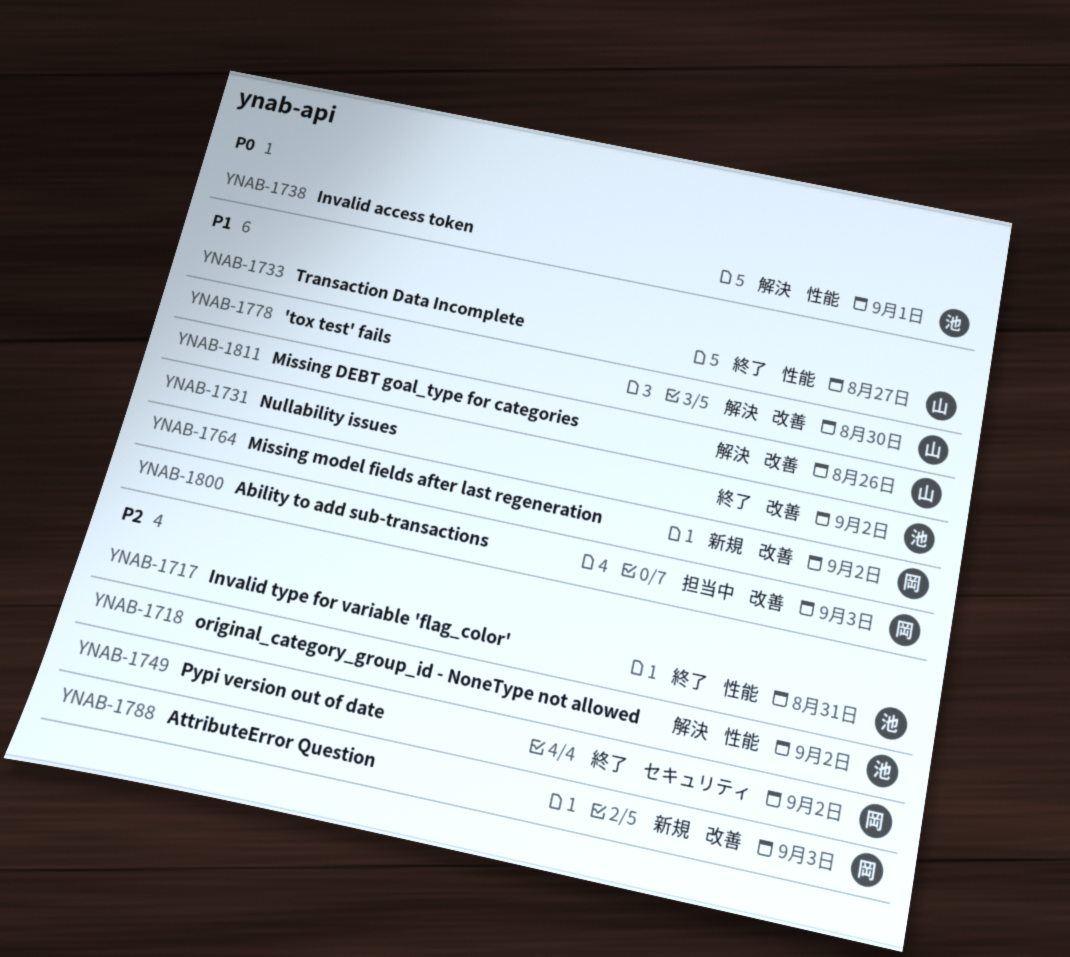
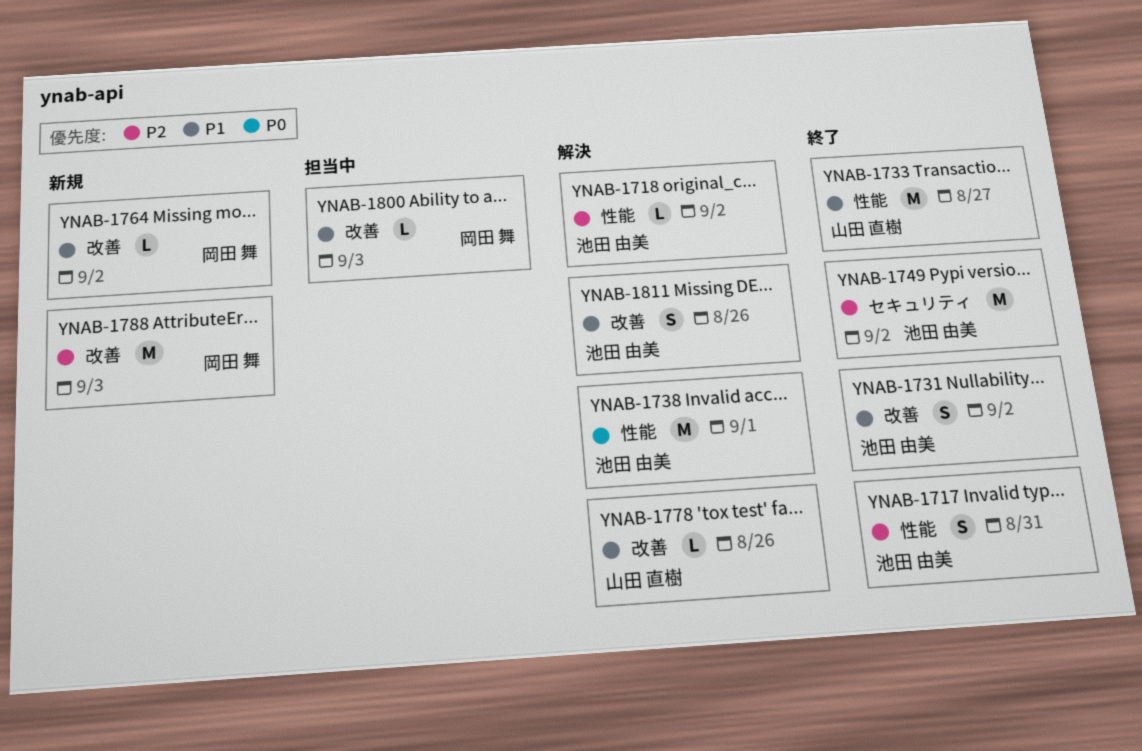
YNAB-1749, owner: 岡田 舞 -> 池田 由美
YNAB-1778, due: Aug 30 -> Aug 26
YNAB-1811, owner: 山田 直樹 -> 池田 由美

